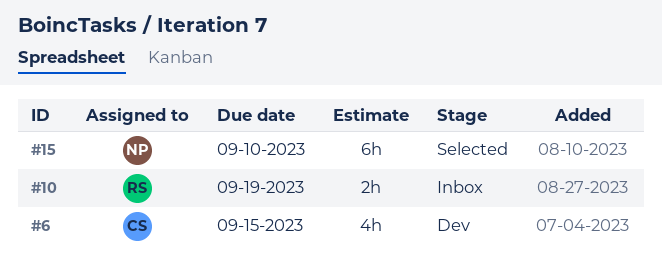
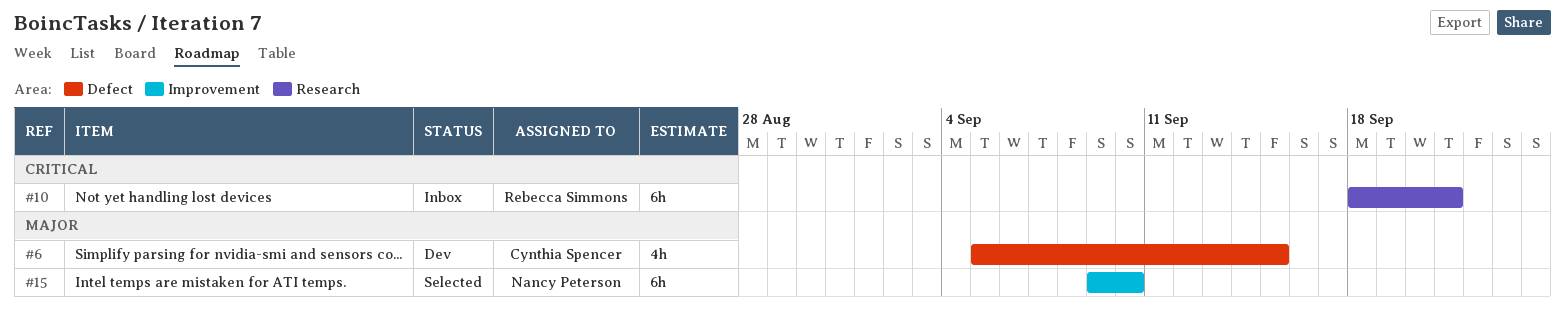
#10, estimate: 2h -> 6h
#10, due: Sep 19 -> Sep 21

